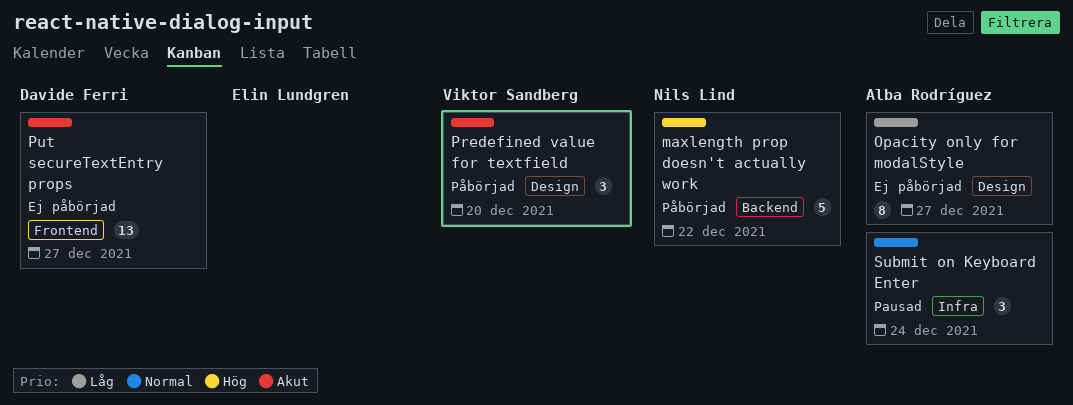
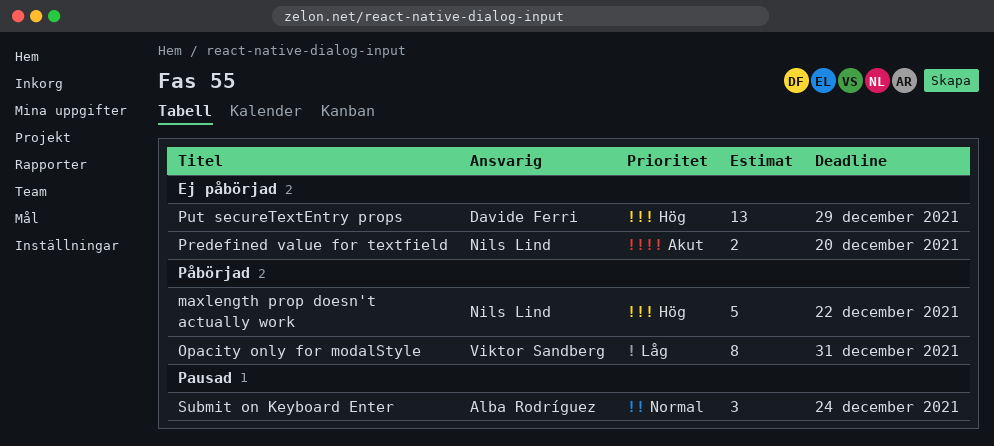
Opacity only for modalStyle, status: Ej påbörjad -> Påbörjad
Opacity only for modalStyle, owner: Alba Rodríguez -> Viktor Sandberg
Opacity only for modalStyle, due: Dec 27 -> Dec 31
Predefined value for textfield, status: Påbörjad -> Ej påbörjad
Predefined value for textfield, owner: Viktor Sandberg -> Nils Lind
Predefined value for textfield, estimate: 3 -> 2
Put secureTextEntry props, priority: Akut -> Hög
Put secureTextEntry props, due: Dec 27 -> Dec 29

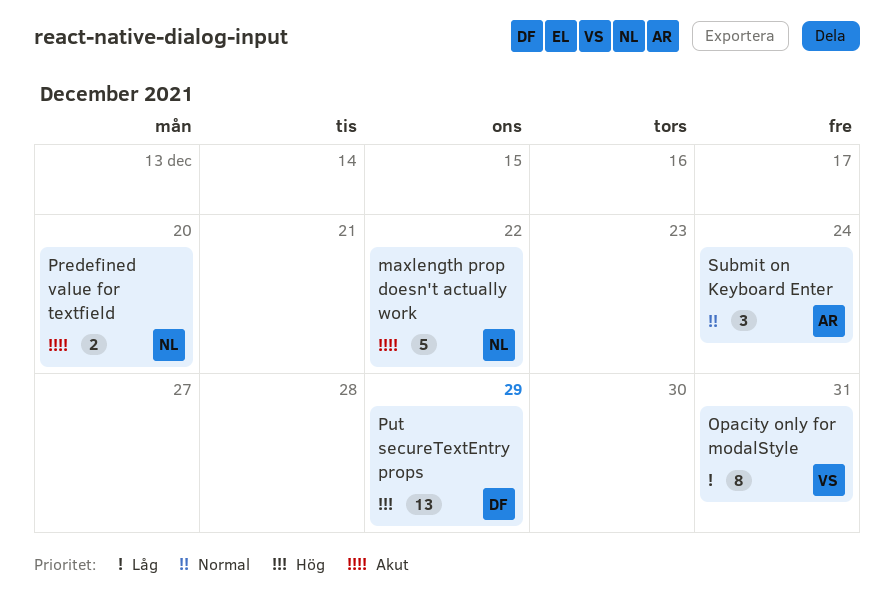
maxlength prop doesn't actually work, priority: Hög -> Akut

